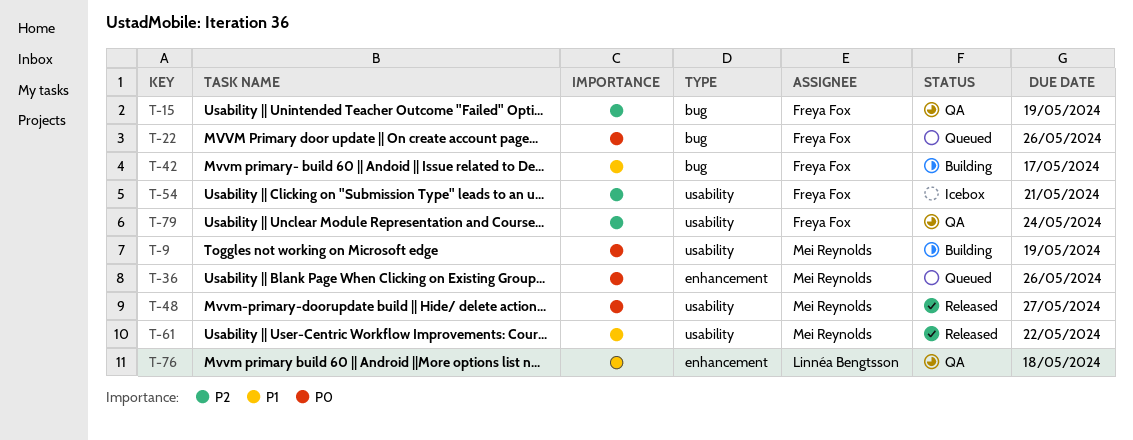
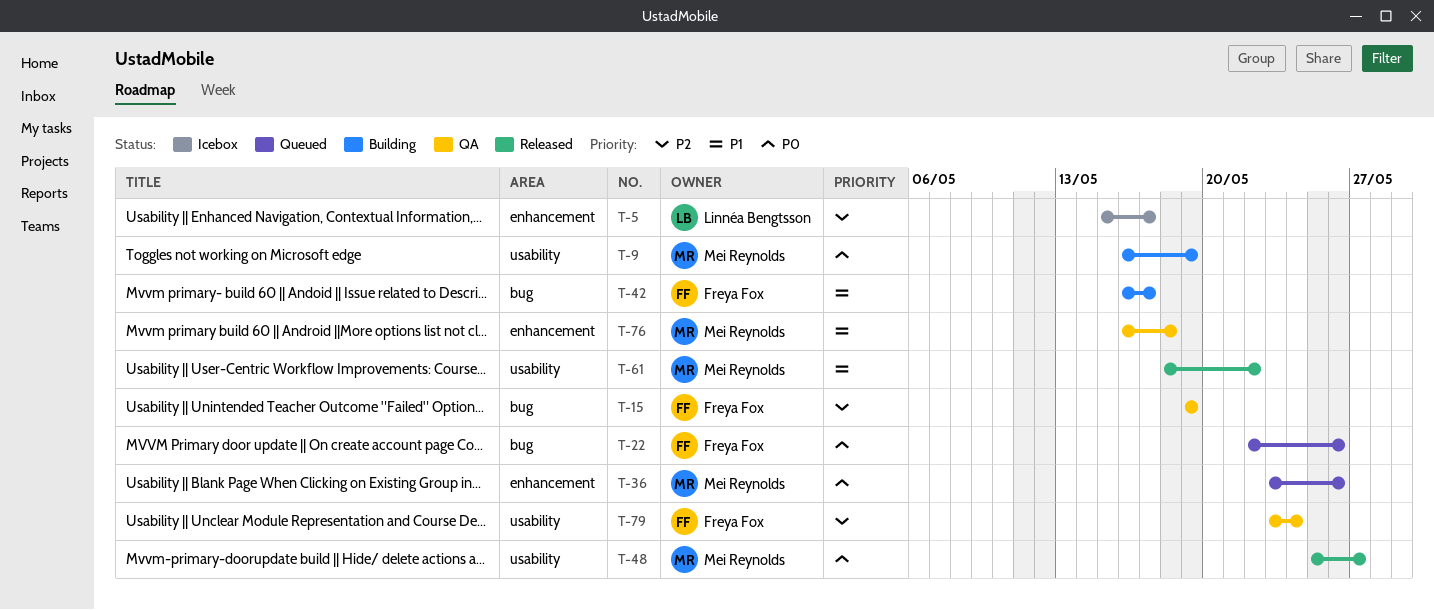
T-5: none -> present
T-54: present -> none
T-76, owner: Linnéa Bengtsson -> Mei Reynolds

